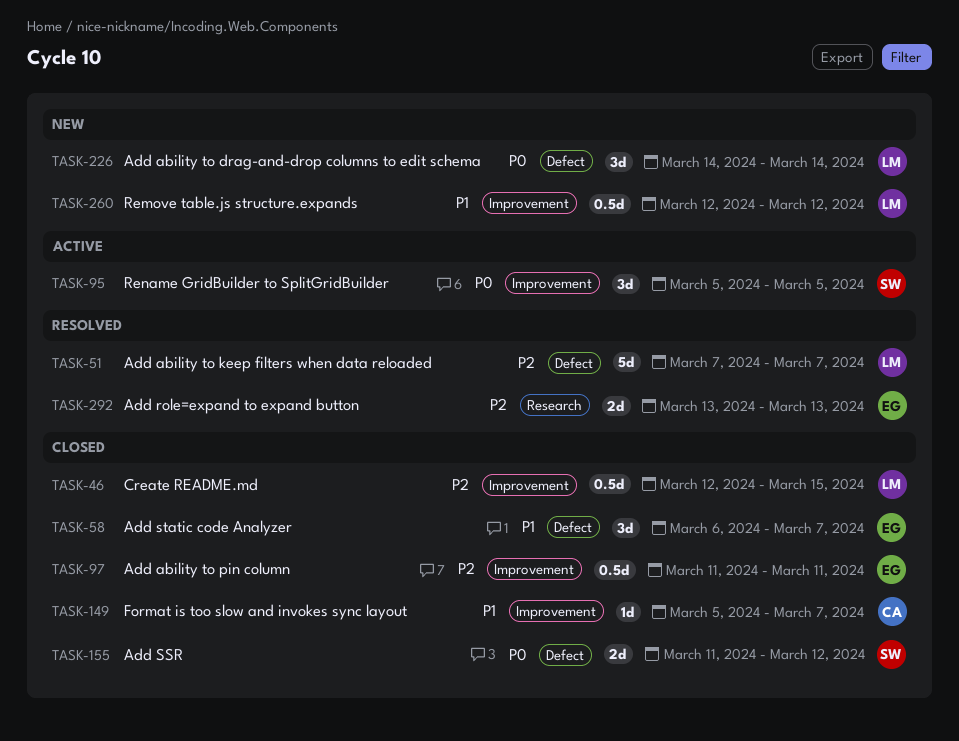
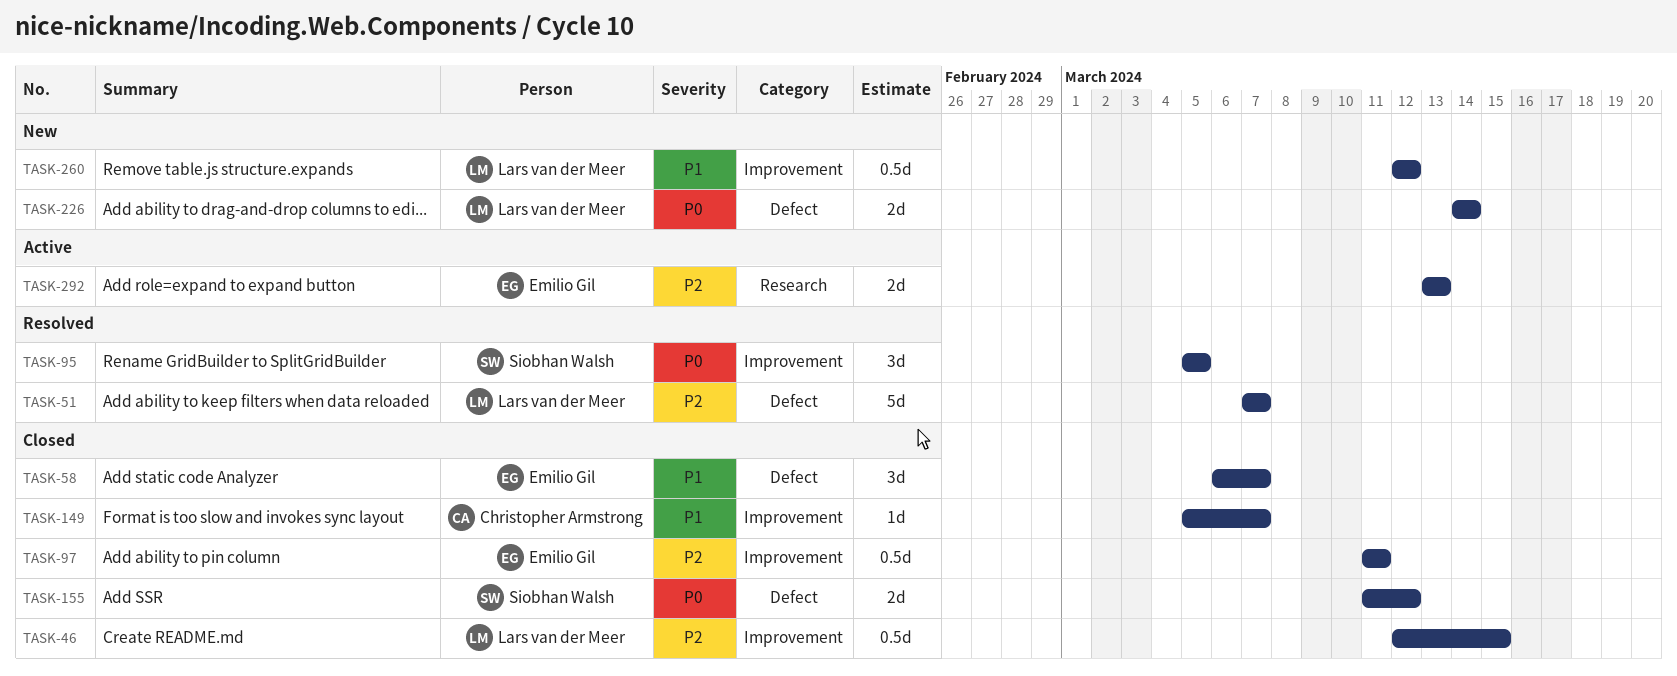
TASK-95, status: Active -> Resolved
TASK-226, estimate: 3d -> 2d
TASK-292, status: Resolved -> Active

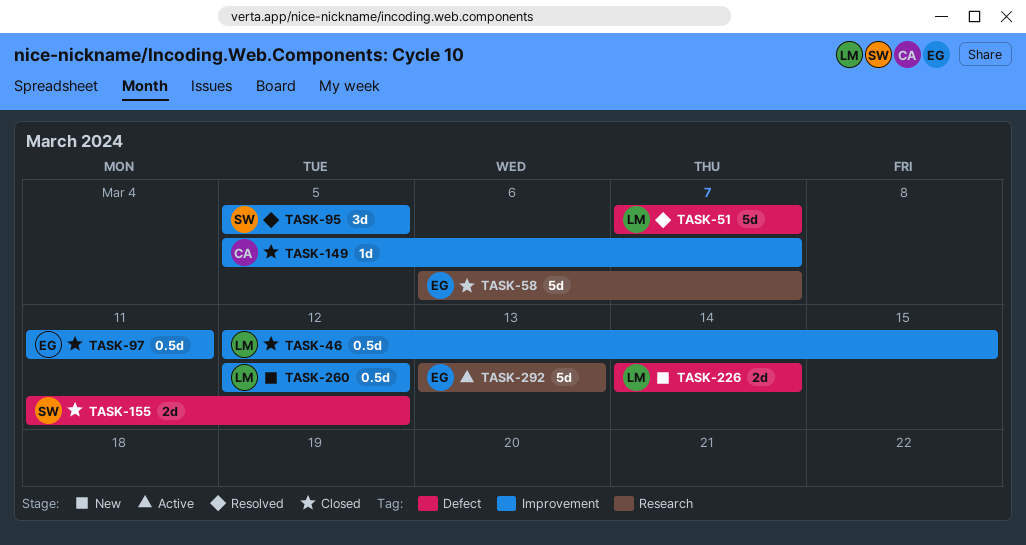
TASK-58, label: Defect -> Research
TASK-58, estimate: 3d -> 5d
TASK-292, estimate: 2d -> 5d

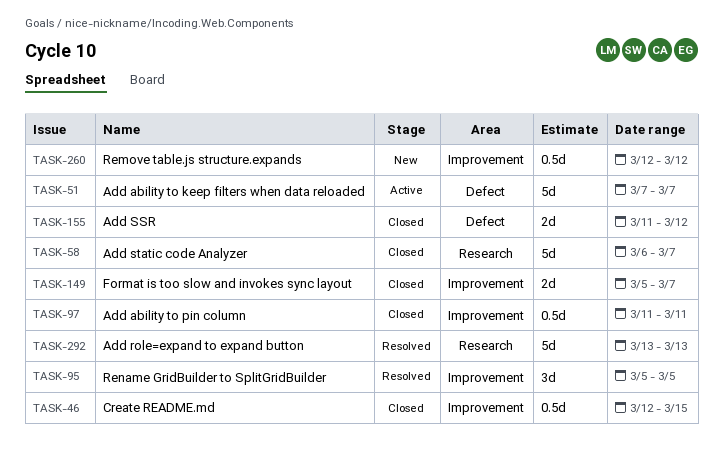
TASK-51, status: Resolved -> Active
TASK-149, estimate: 1d -> 2d
TASK-226: present -> none
TASK-292, status: Active -> Resolved

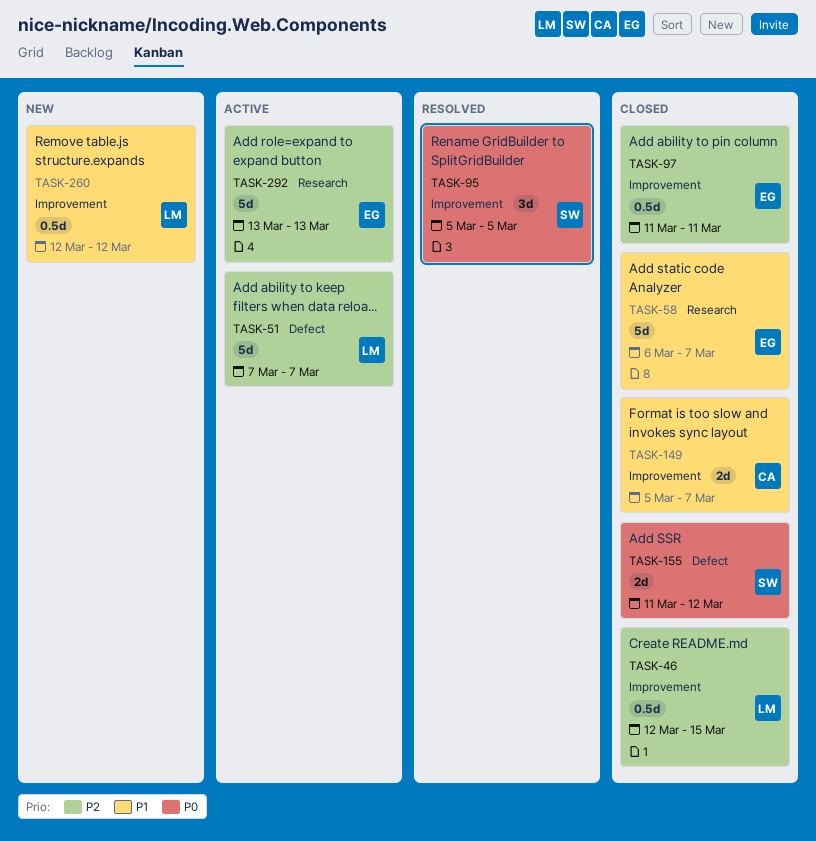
TASK-292, status: Resolved -> Active

